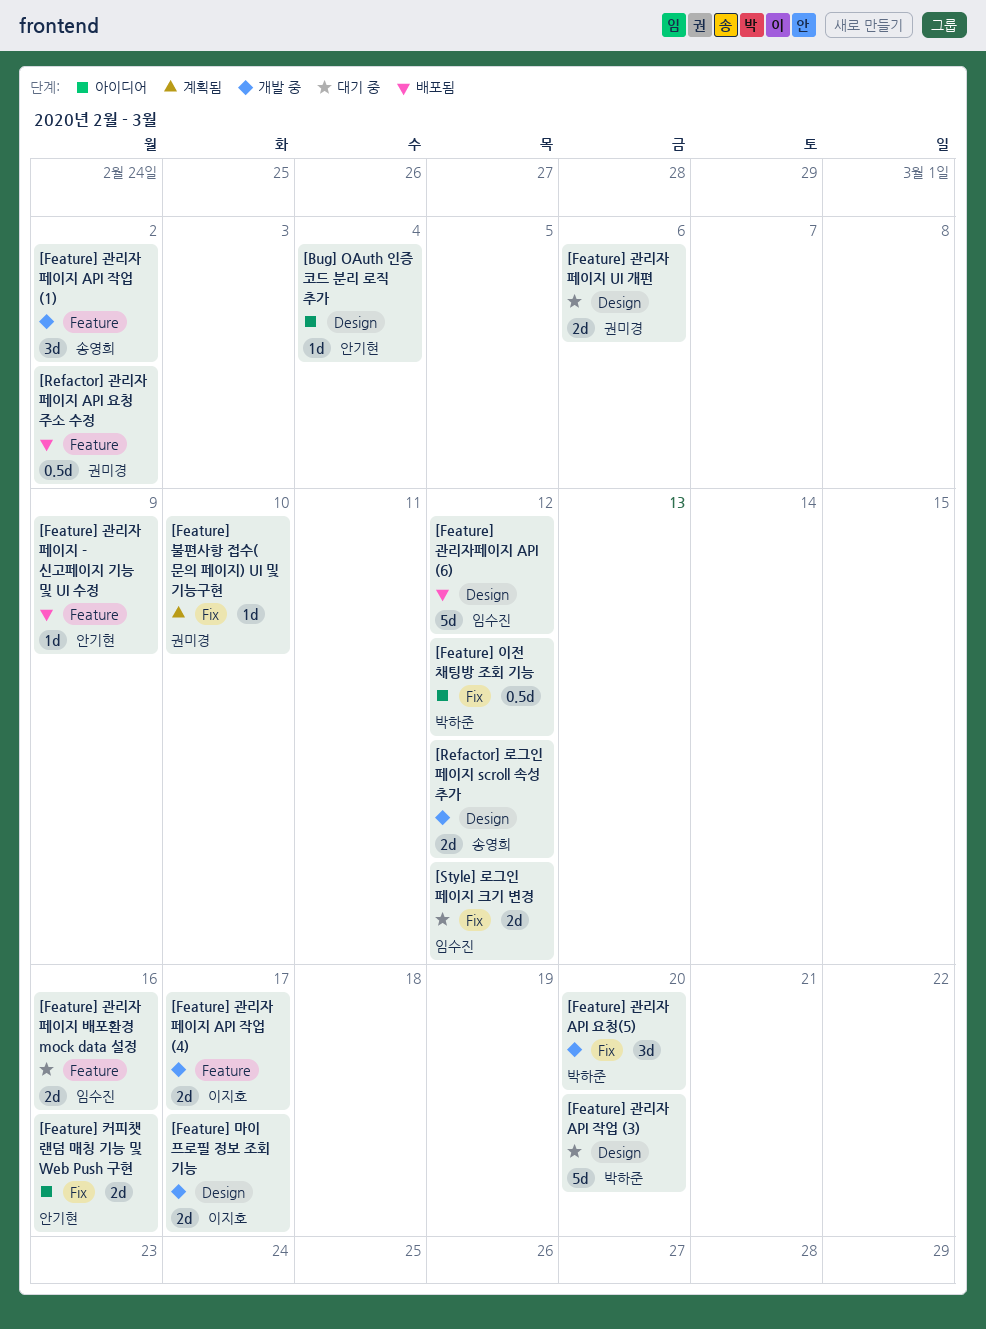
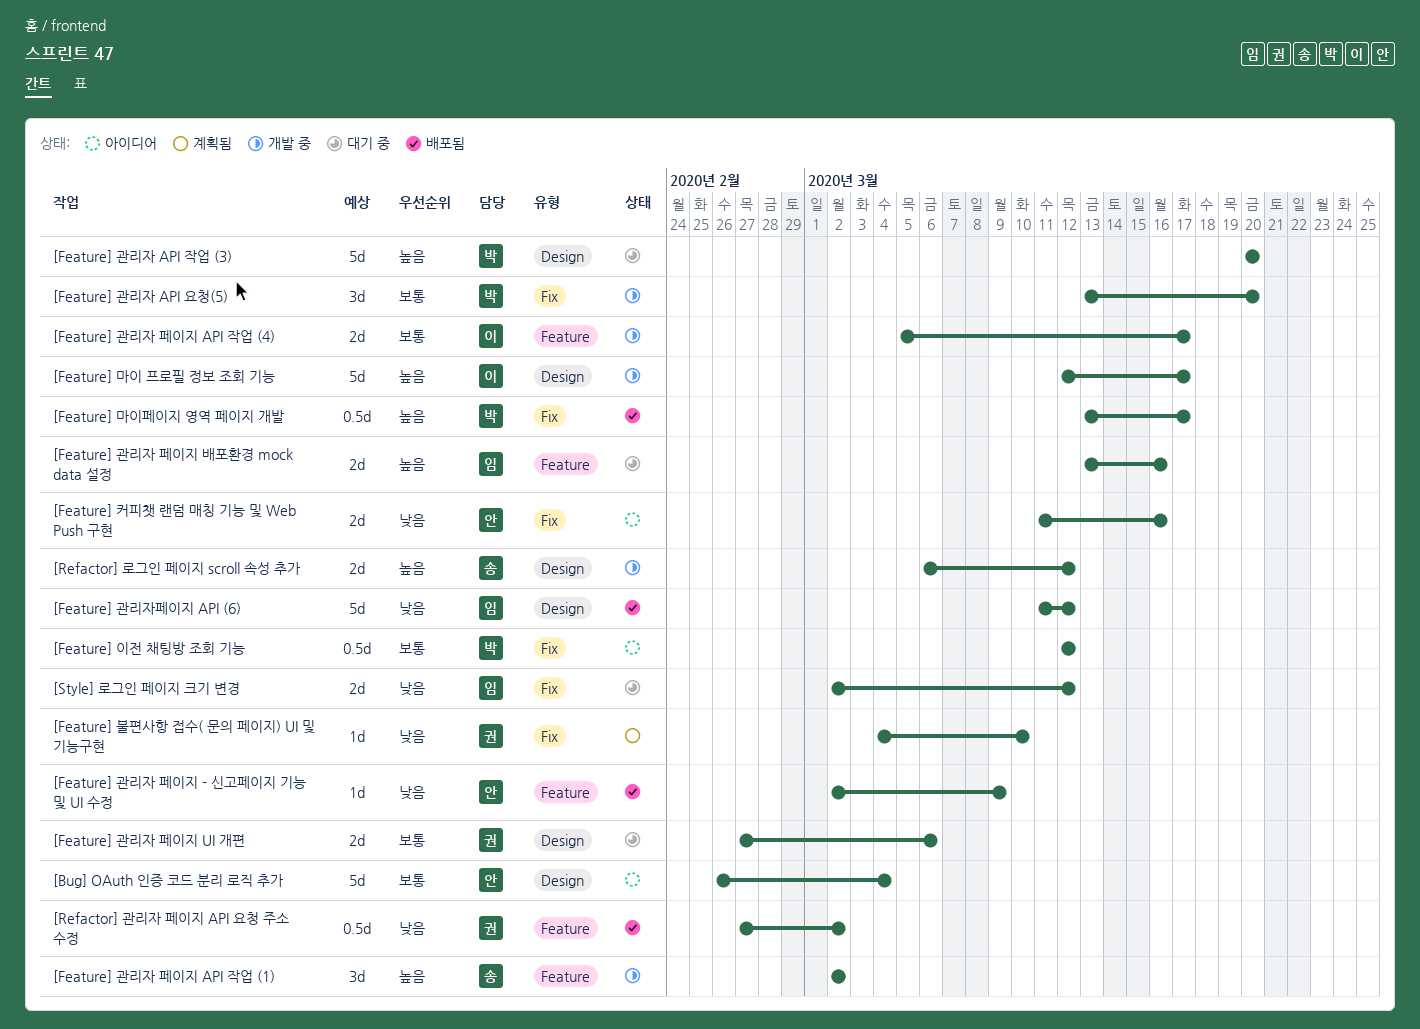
[Bug] OAuth 인증 코드 분리 로직 추가, estimate: 1d -> 5d
[Feature] 마이 프로필 정보 조회 기능, estimate: 2d -> 5d
[Feature] 마이페이지 영역 페이지 개발: none -> present

